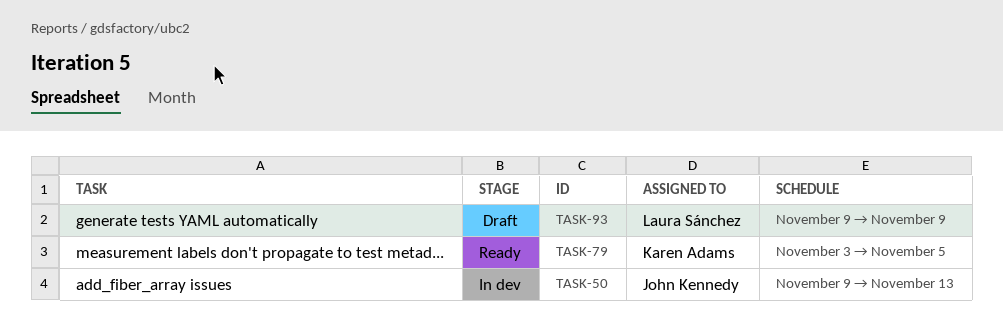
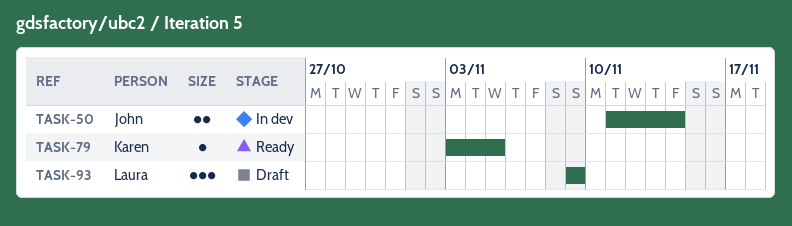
TASK-50, start: Nov 9 -> Nov 11
TASK-50, due: Nov 13 -> Nov 14

